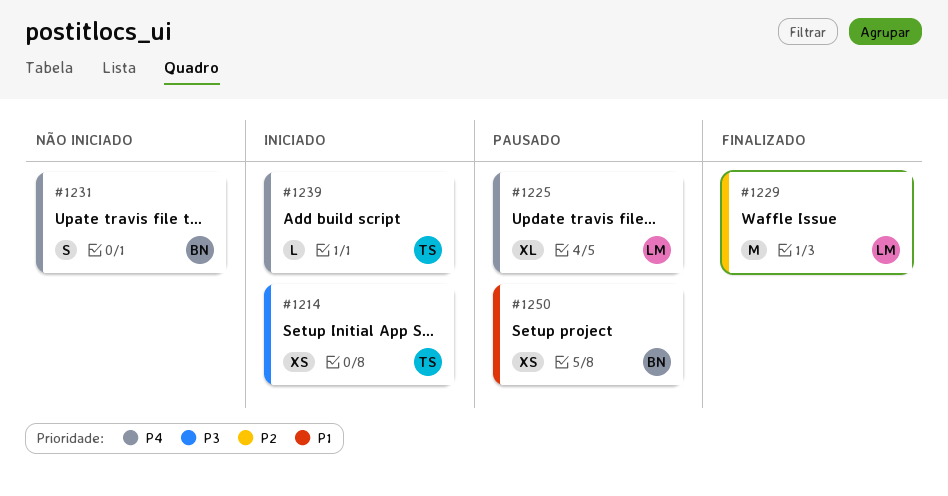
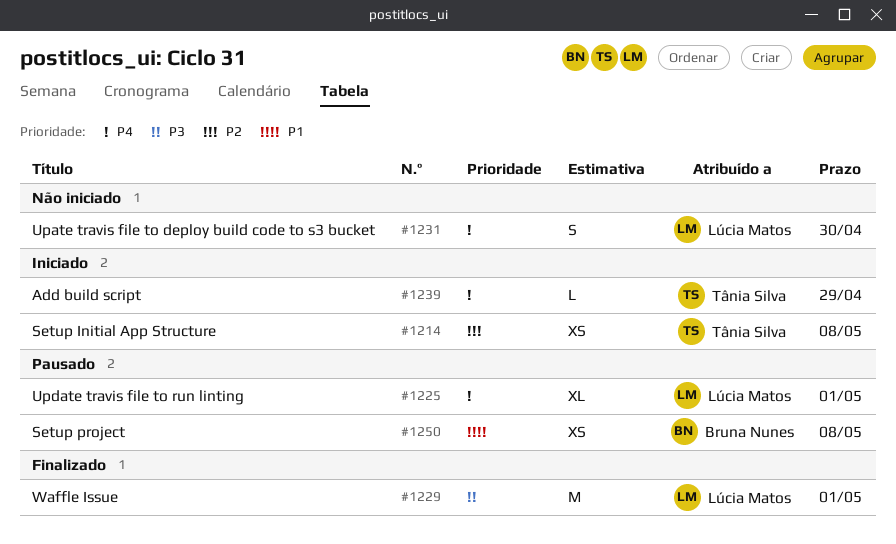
#1214, priority: P3 -> P2
#1229, priority: P2 -> P3
#1231, owner: Bruna Nunes -> Lúcia Matos

